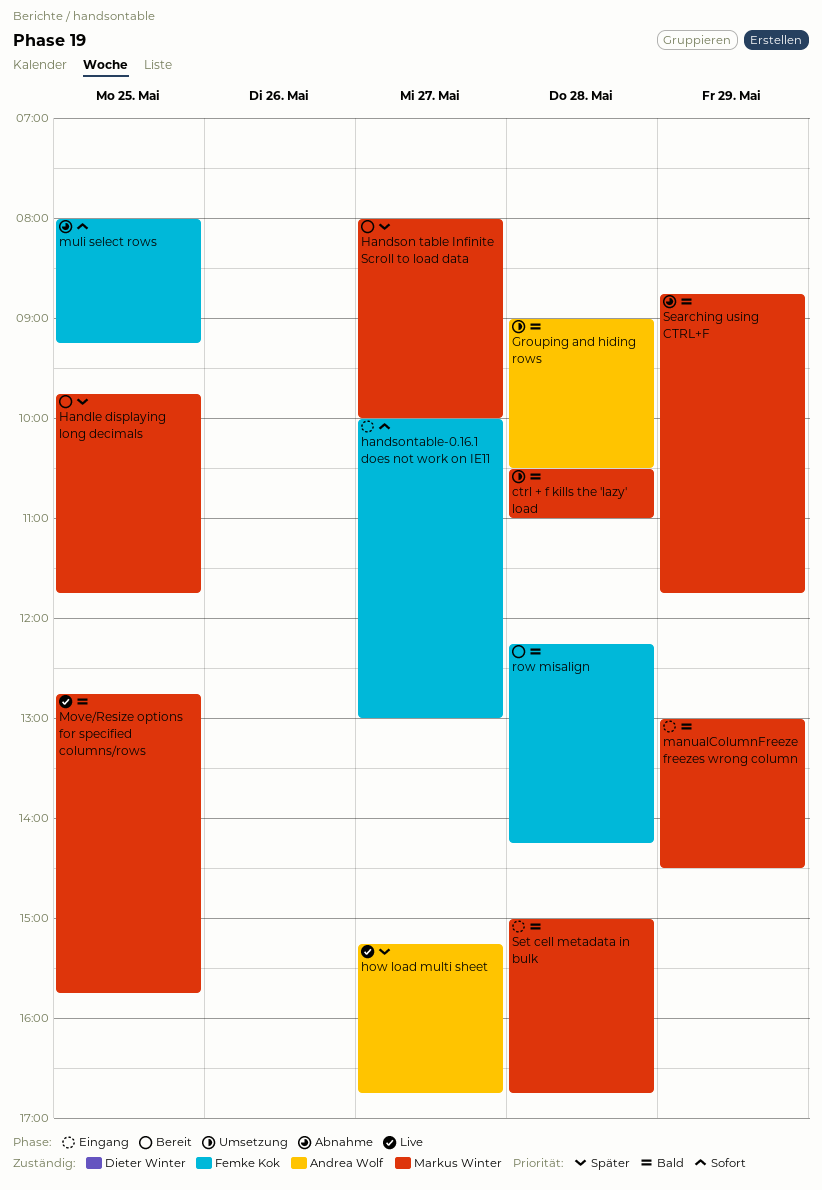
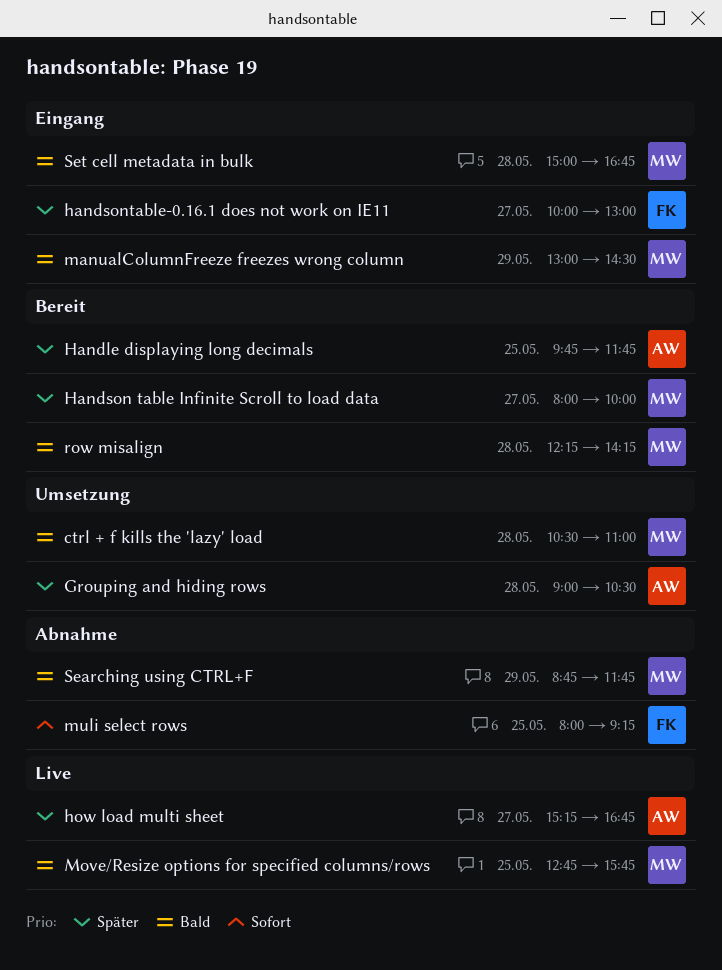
Grouping and hiding rows, priority: Bald -> Später
Handle displaying long decimals, owner: Markus Winter -> Andrea Wolf
handsontable-0.16.1 does not work on IE11, priority: Sofort -> Später
row misalign, owner: Femke Kok -> Markus Winter

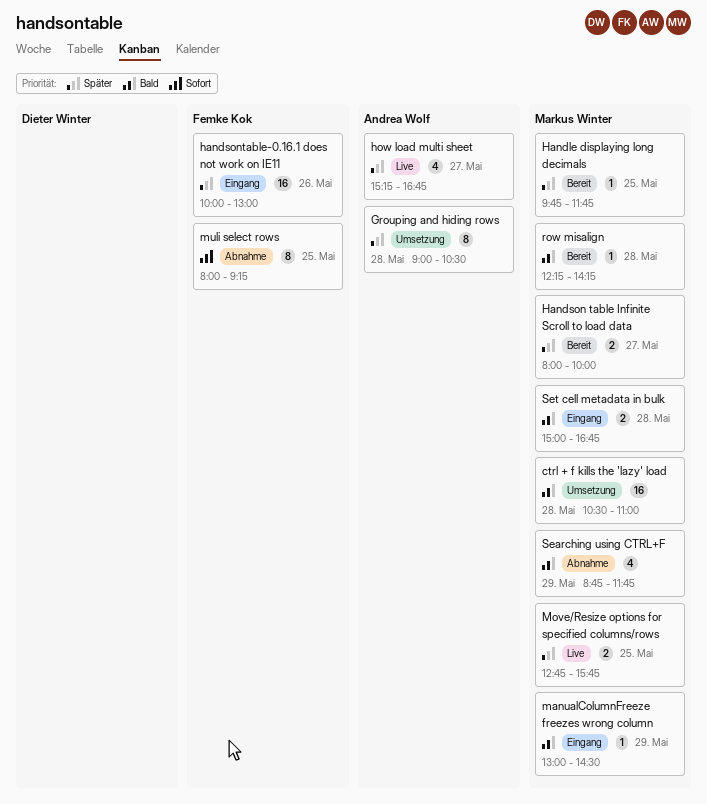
Handle displaying long decimals, owner: Andrea Wolf -> Markus Winter
handsontable-0.16.1 does not work on IE11, day: May 27 -> May 26
Move/Resize options for specified columns/rows, priority: Bald -> Später

